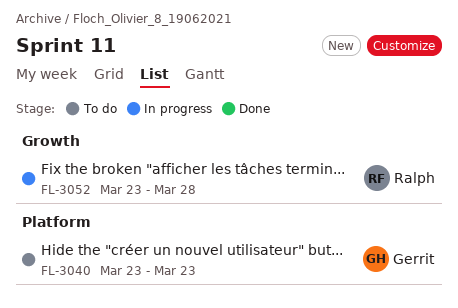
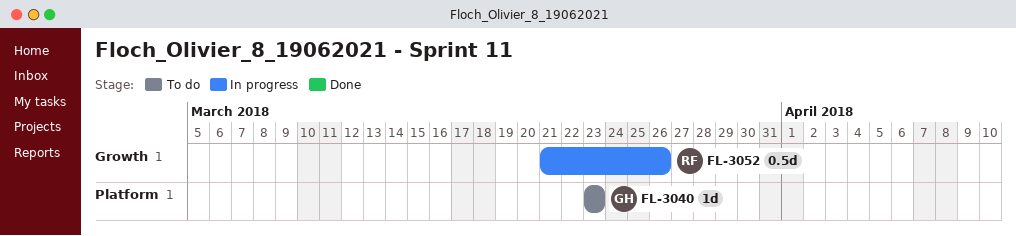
FL-3052, start: Mar 23 -> Mar 21
FL-3052, due: Mar 28 -> Mar 26

